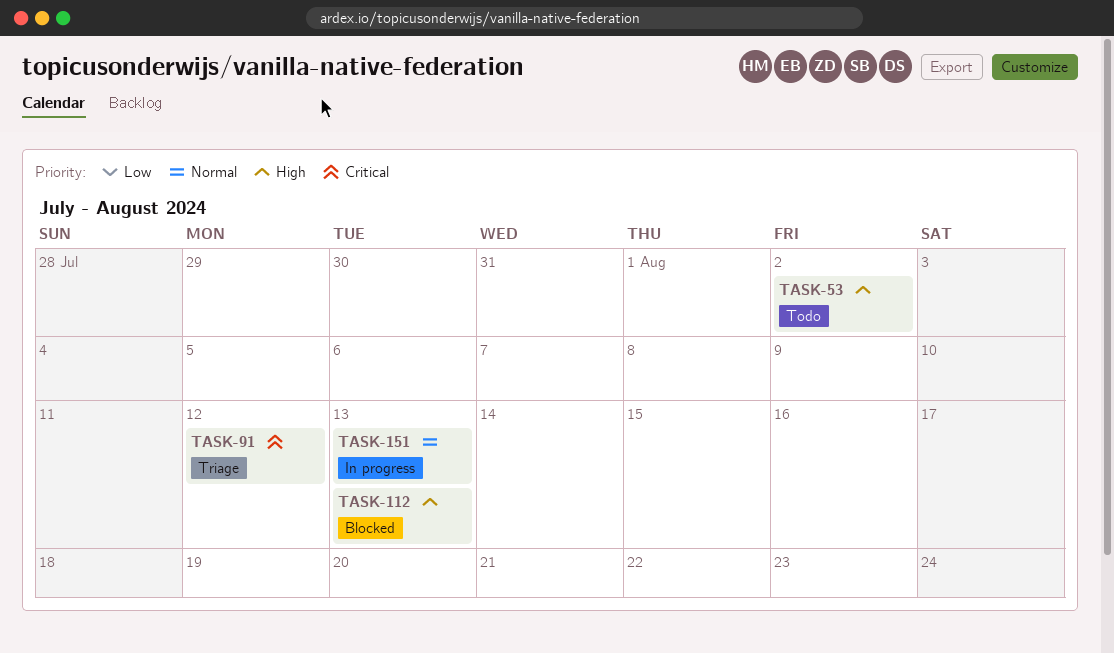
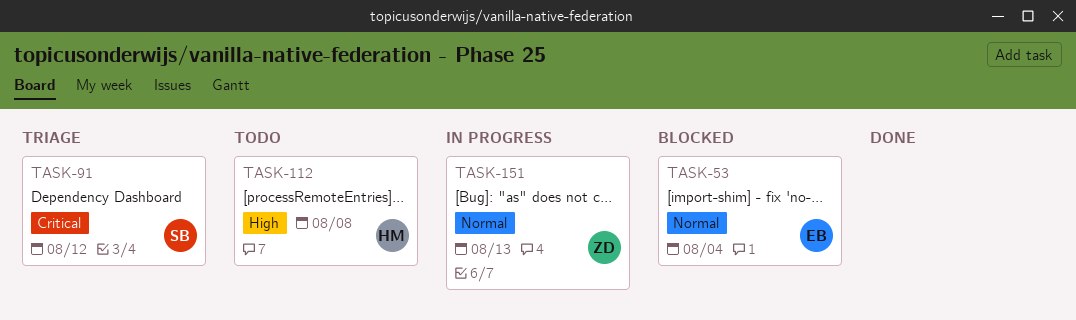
TASK-53, status: Todo -> Blocked
TASK-53, priority: High -> Normal
TASK-53, due: Aug 2 -> Aug 4
TASK-112, status: Blocked -> Todo
TASK-112, due: Aug 13 -> Aug 8

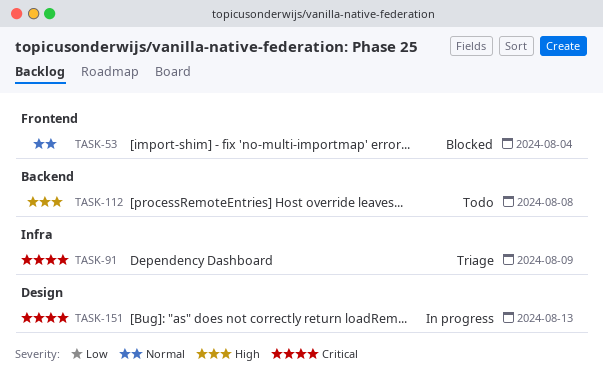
TASK-91, due: Aug 12 -> Aug 9
TASK-151, priority: Normal -> Critical

